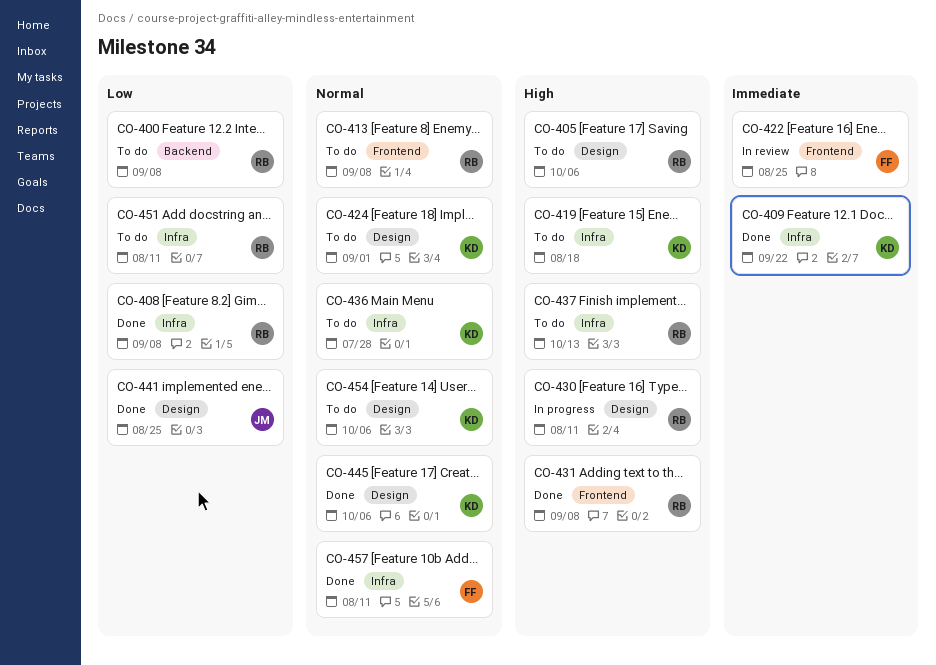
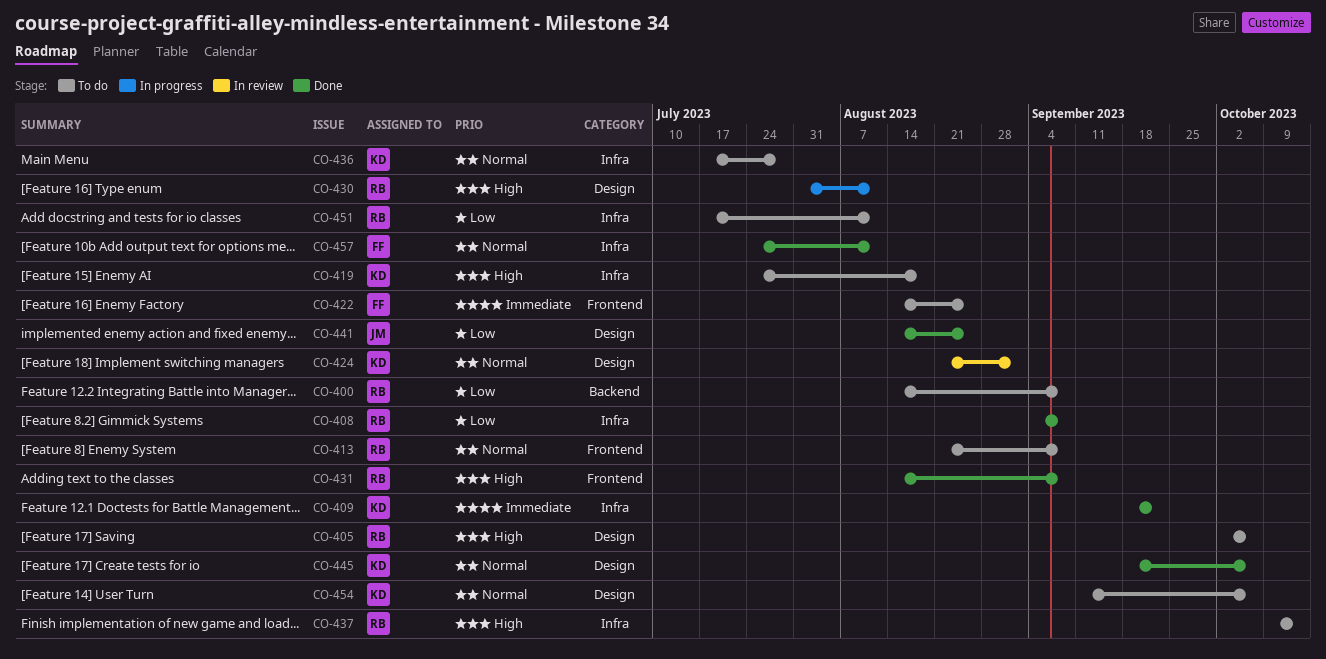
CO-422, status: In review -> To do
CO-424, status: To do -> In review

